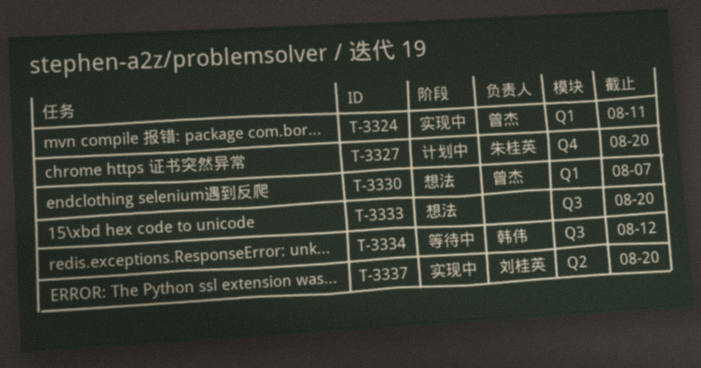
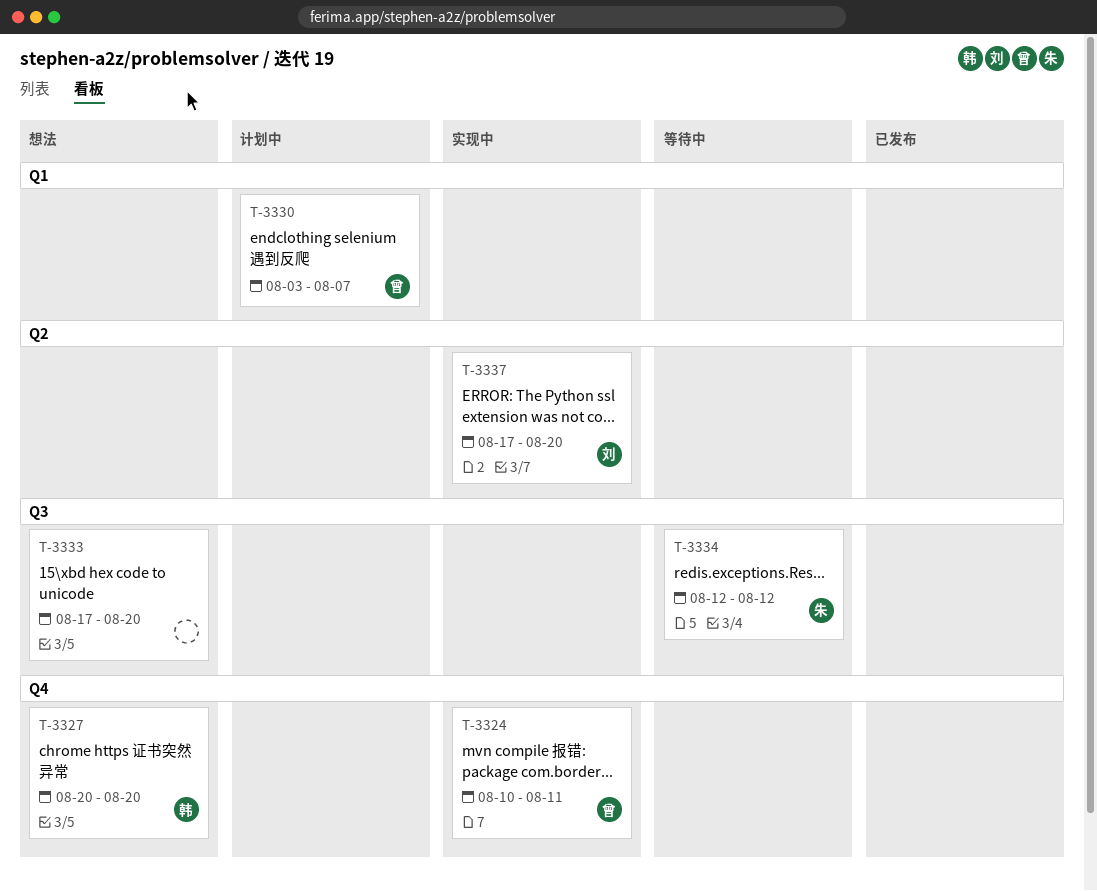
T-3324, label: Q1 -> Q4
T-3327, status: 计划中 -> 想法
T-3327, owner: 朱桂英 -> 韩伟
T-3330, status: 想法 -> 计划中
T-3334, owner: 韩伟 -> 朱桂英

